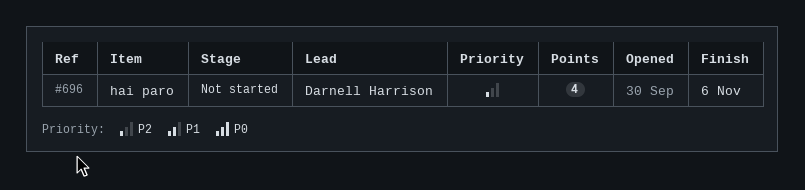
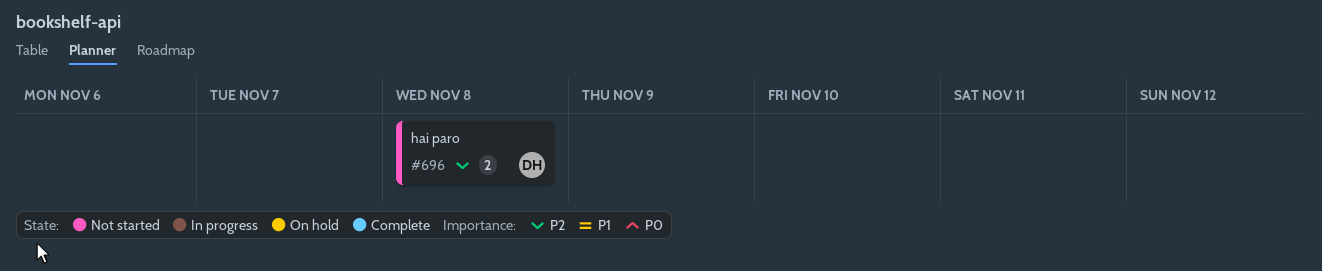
#696, estimate: 4 -> 2
#696, due: Nov 6 -> Nov 8

